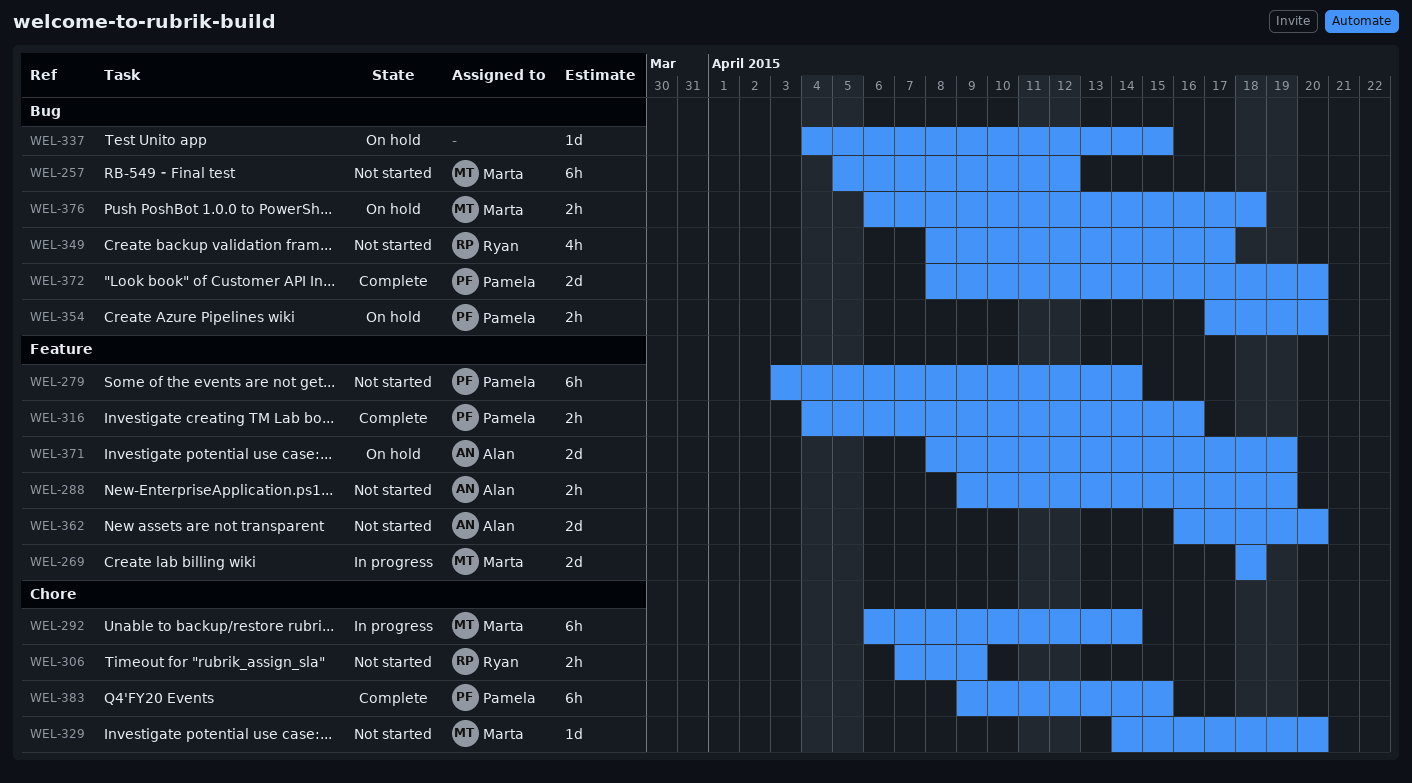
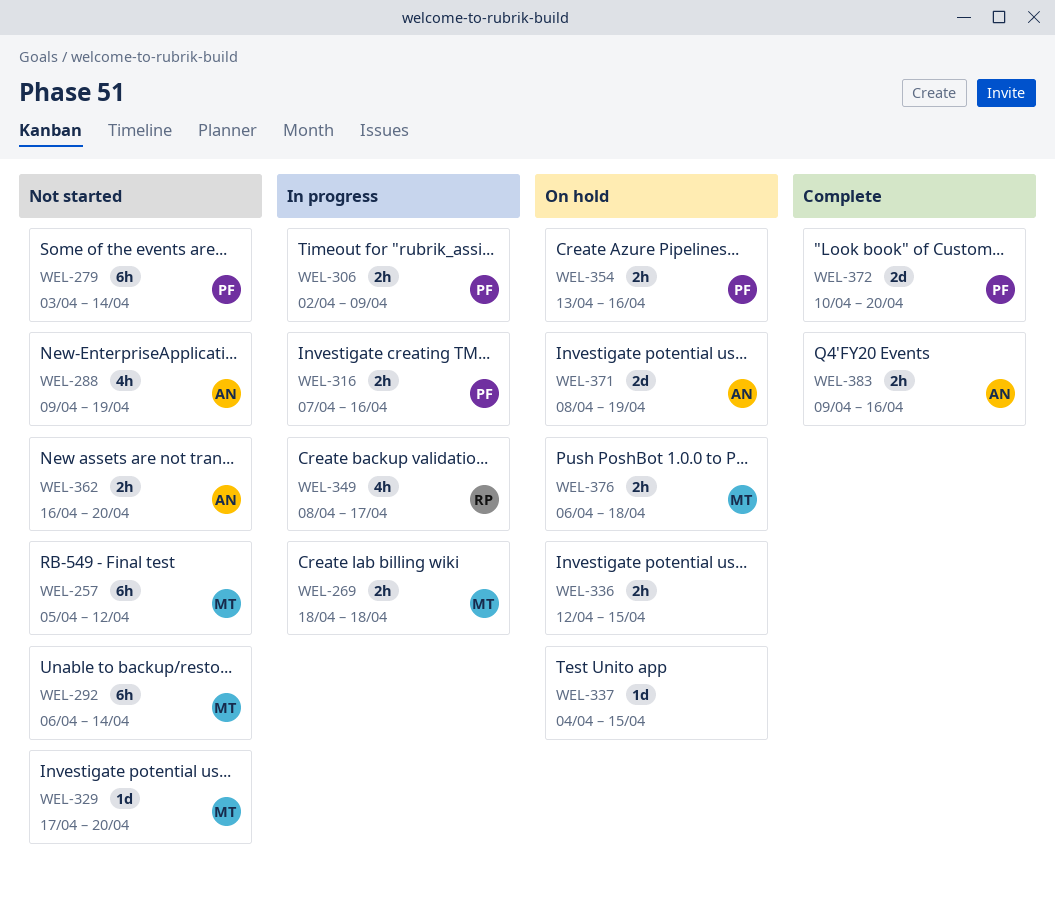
WEL-269, estimate: 2d -> 2h
WEL-288, estimate: 2h -> 4h
WEL-292, status: In progress -> Not started
WEL-306, status: Not started -> In progress
WEL-306, owner: Ryan -> Pamela
WEL-306, start: Apr 7 -> Apr 2
WEL-316, status: Complete -> In progress
WEL-316, start: Apr 4 -> Apr 7
WEL-329, start: Apr 14 -> Apr 17
WEL-336: none -> present
WEL-349, status: Not started -> In progress
WEL-354, start: Apr 17 -> Apr 13
WEL-354, due: Apr 20 -> Apr 16
WEL-362, estimate: 2d -> 2h
WEL-372, start: Apr 8 -> Apr 10
WEL-383, owner: Pamela -> Alan
WEL-383, estimate: 6h -> 2h
WEL-383, due: Apr 15 -> Apr 16

